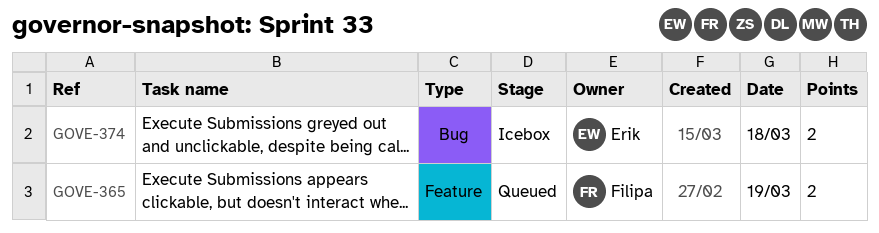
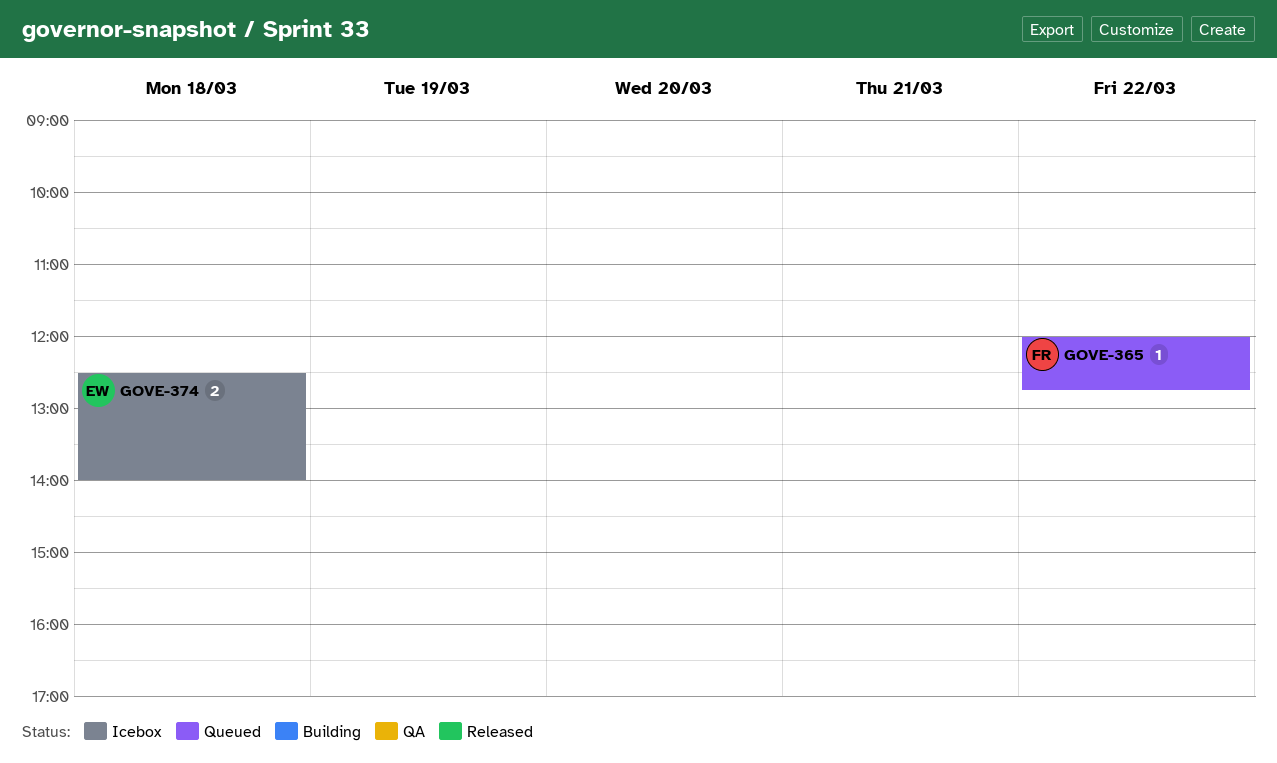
GOVE-365, estimate: 2 -> 1
GOVE-365, day: Mar 19 -> Mar 22

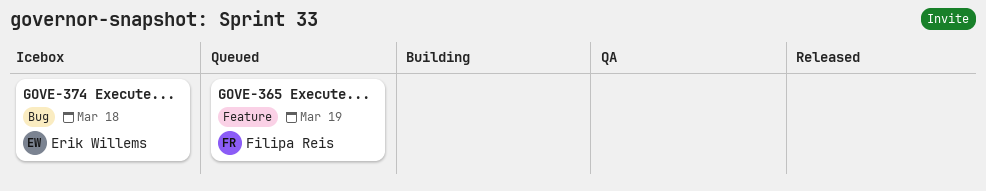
GOVE-365, day: Mar 22 -> Mar 19

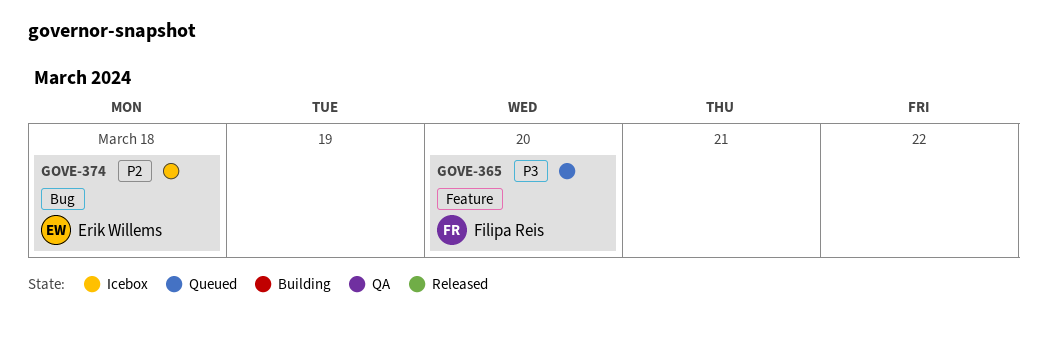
GOVE-365, day: Mar 19 -> Mar 20

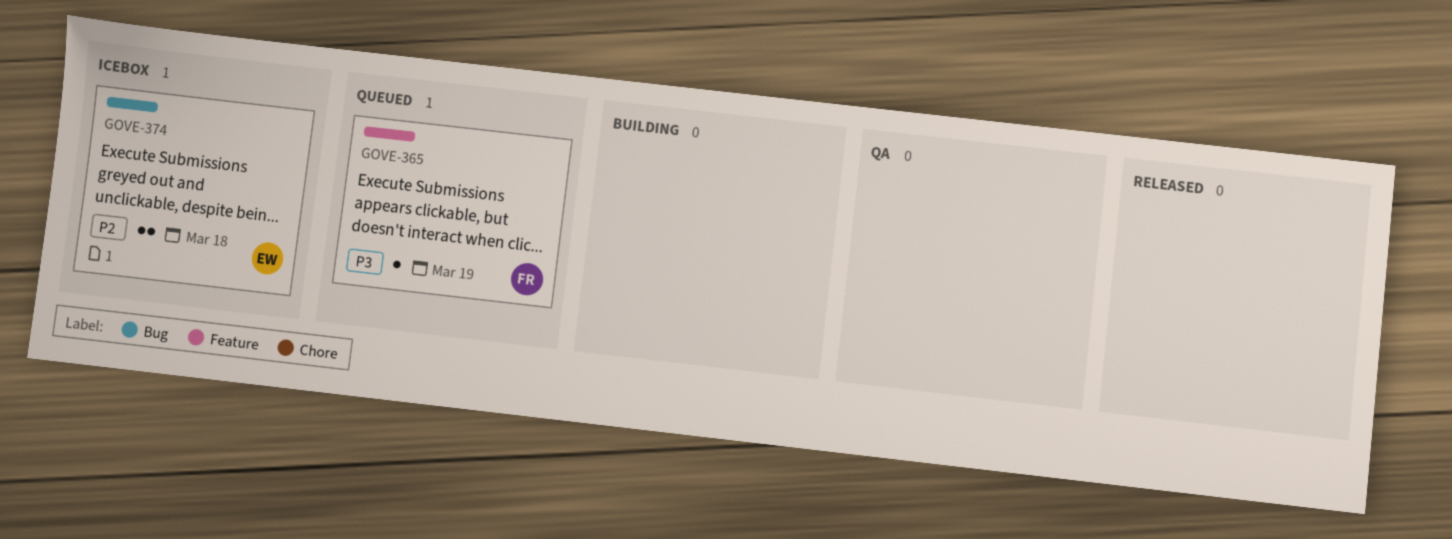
GOVE-365, day: Mar 20 -> Mar 19

